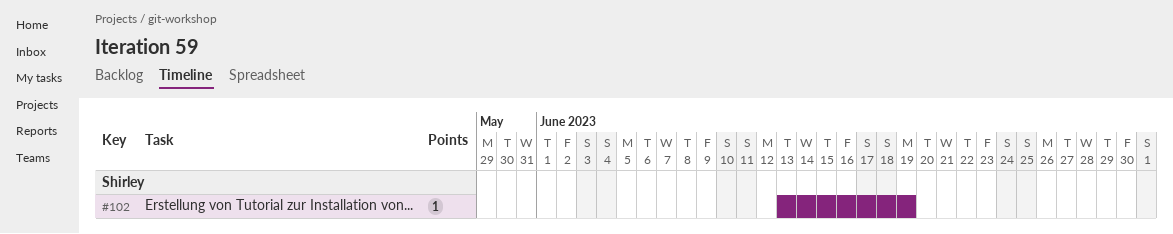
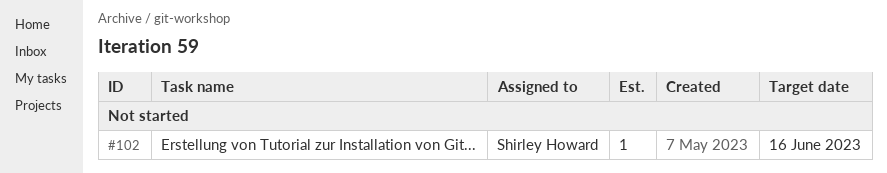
#102, due: Jun 19 -> Jun 16

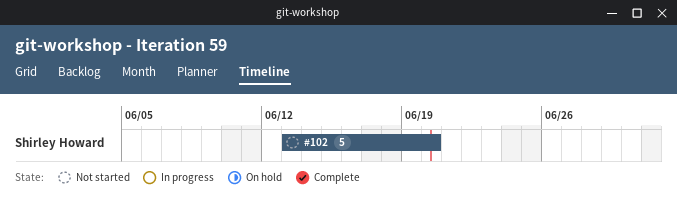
#102, estimate: 1 -> 5
#102, due: Jun 16 -> Jun 20

